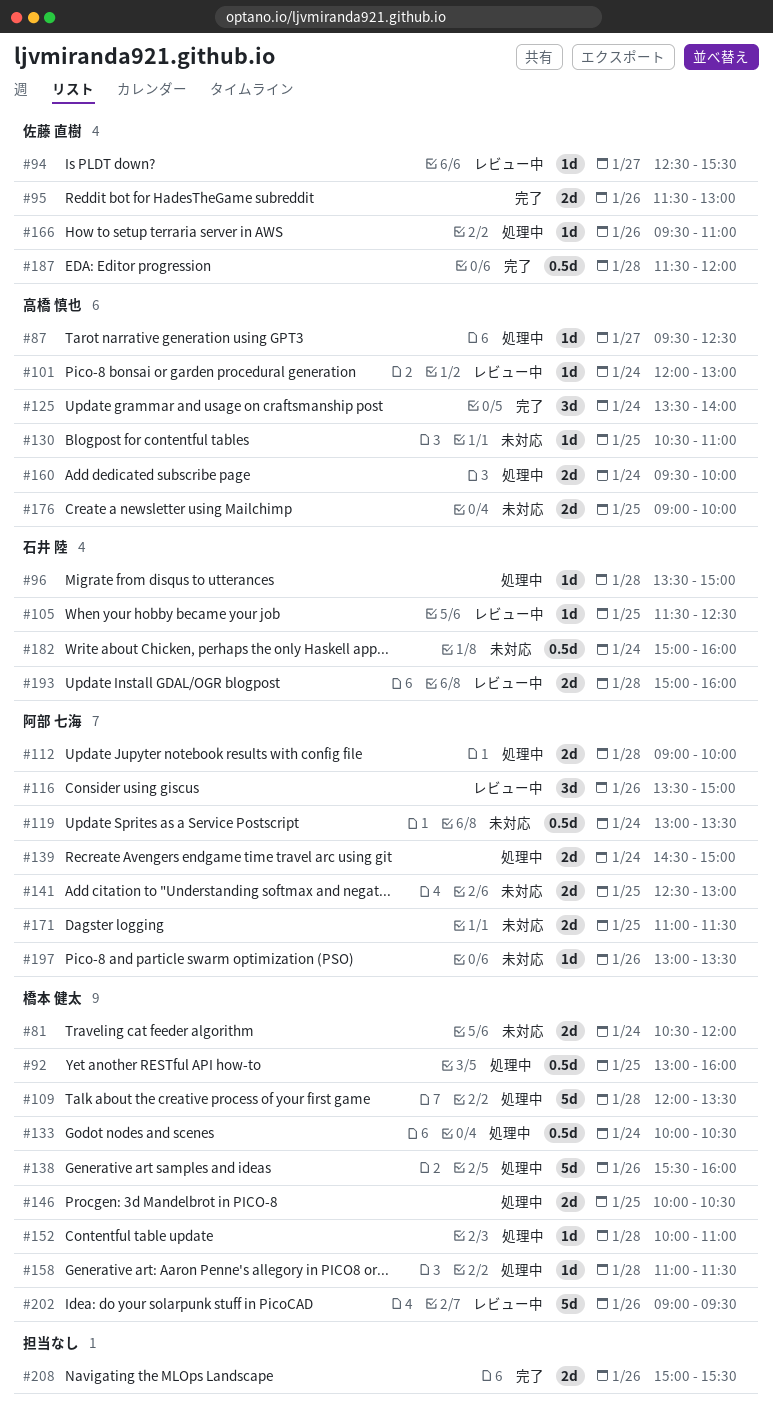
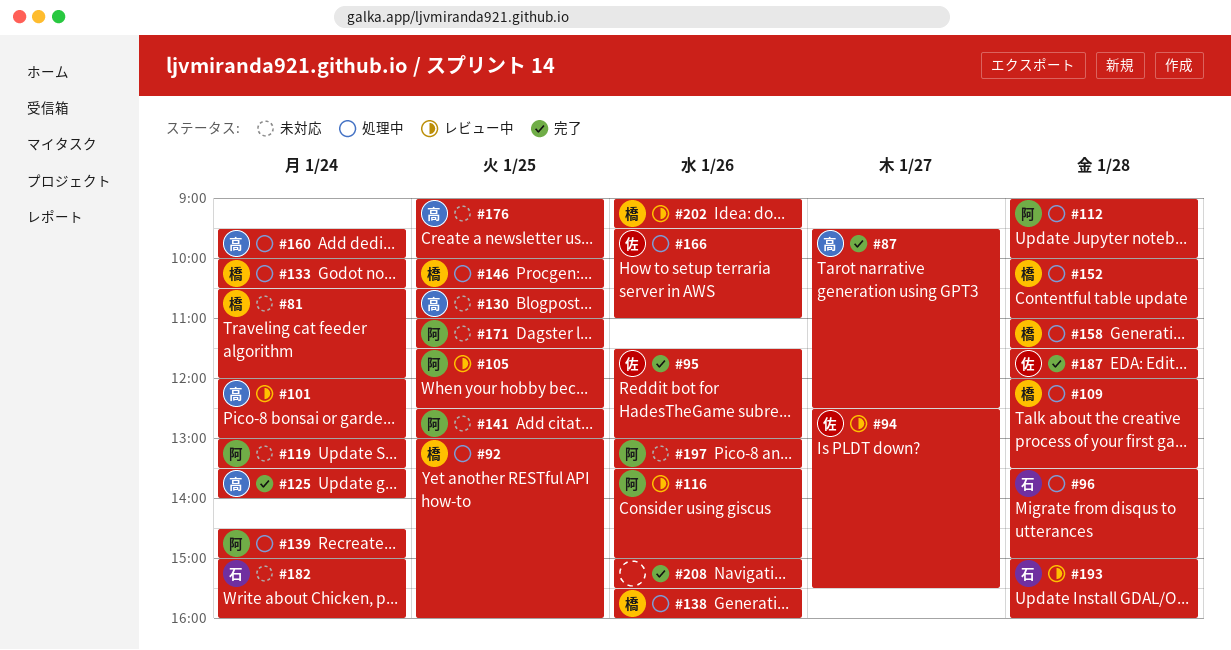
#87, status: 処理中 -> 完了
#105, owner: 石井 陸 -> 阿部 七海

